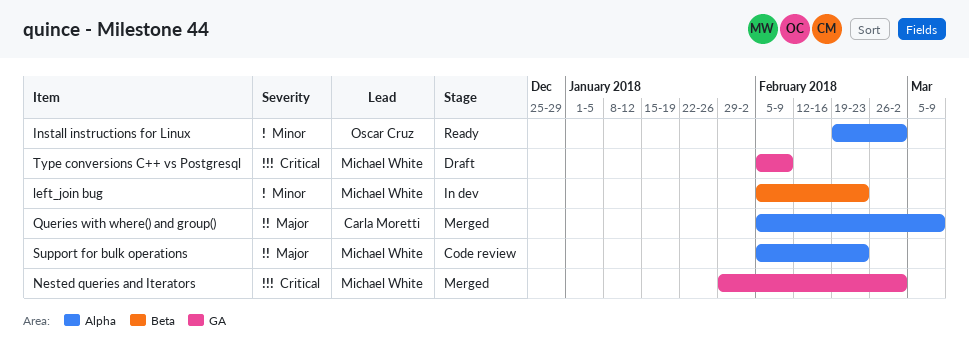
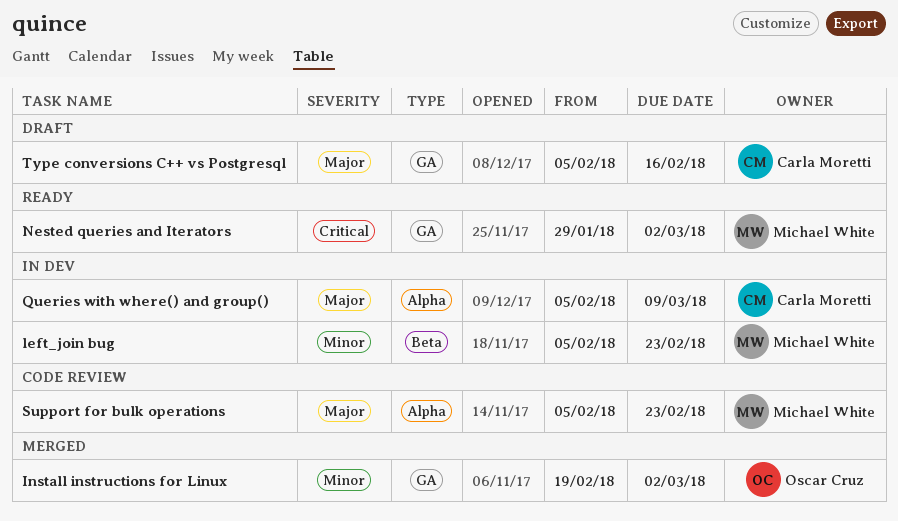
Install instructions for Linux, status: Ready -> Merged
Install instructions for Linux, label: Alpha -> GA
Nested queries and Iterators, status: Merged -> Ready
Queries with where() and group(), status: Merged -> In dev
Type conversions C++ vs Postgresql, owner: Michael White -> Carla Moretti
Type conversions C++ vs Postgresql, priority: Critical -> Major
Type conversions C++ vs Postgresql, due: Feb 9 -> Feb 16

